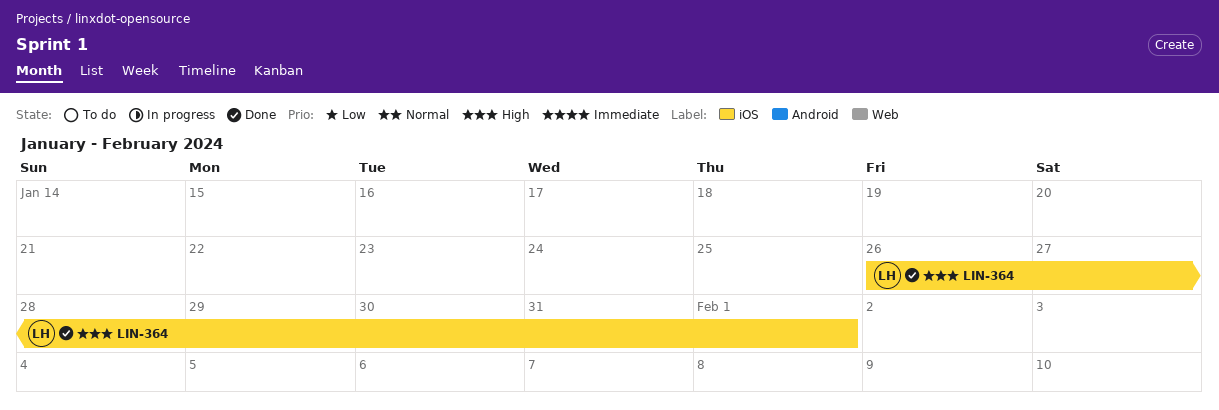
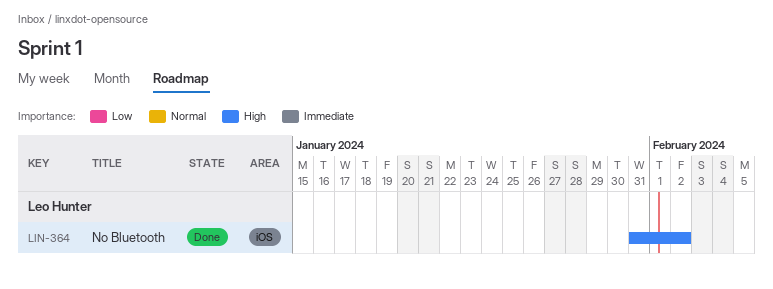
LIN-364, start: Jan 26 -> Jan 31
LIN-364, due: Feb 1 -> Feb 2

